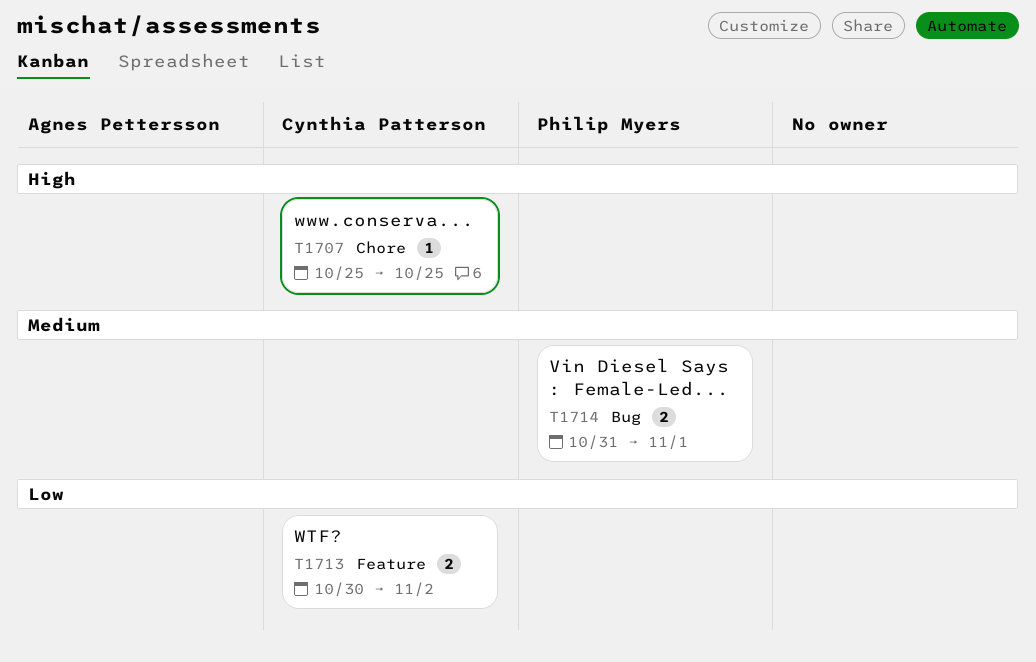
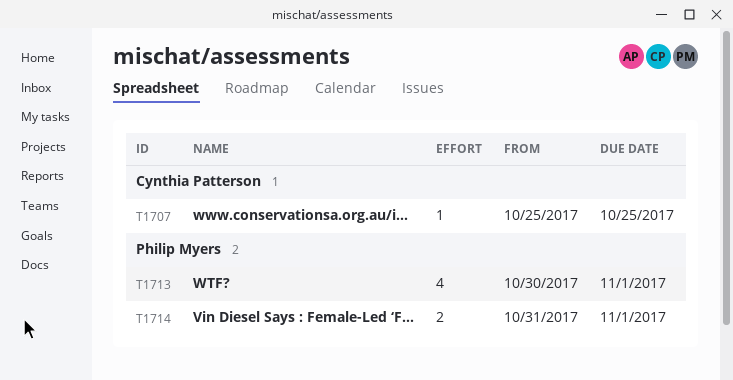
T1713, owner: Cynthia Patterson -> Philip Myers
T1713, estimate: 2 -> 4
T1713, due: Nov 2 -> Nov 1

